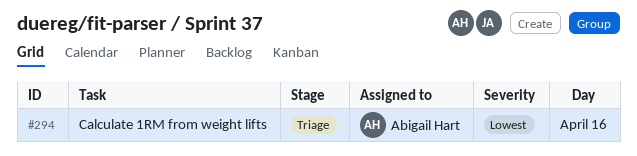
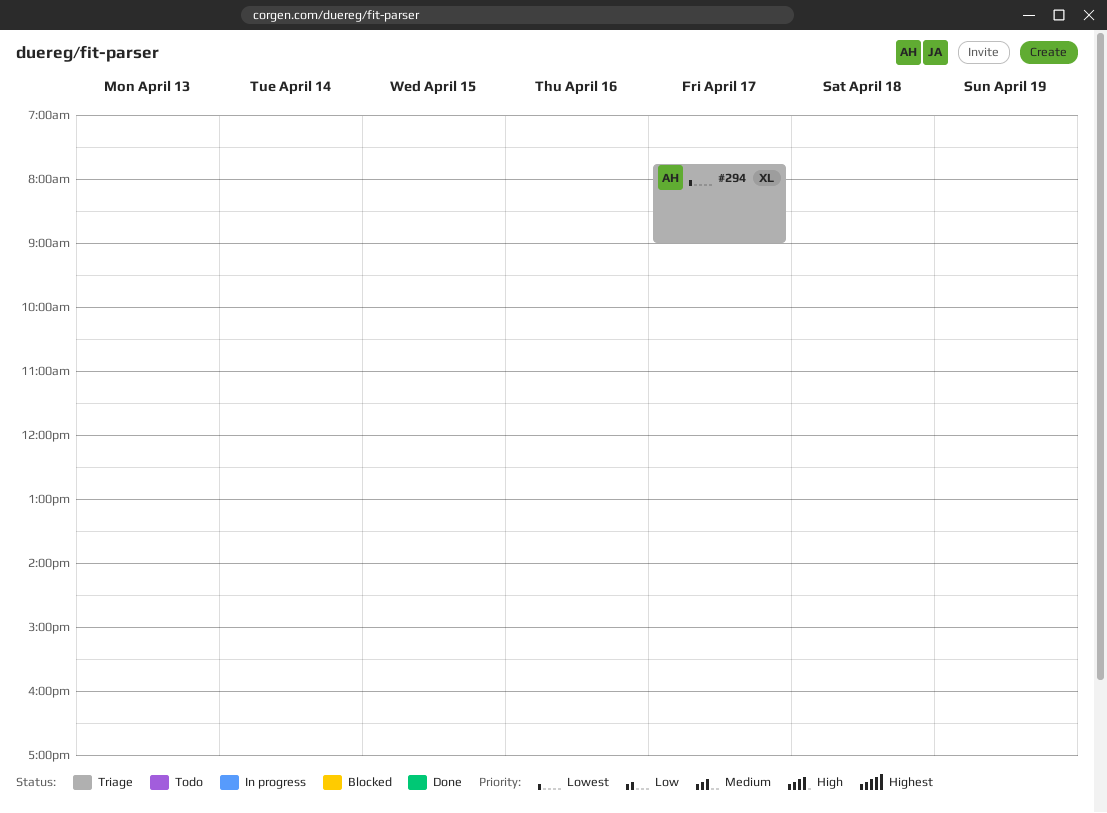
#294, day: Apr 16 -> Apr 17

